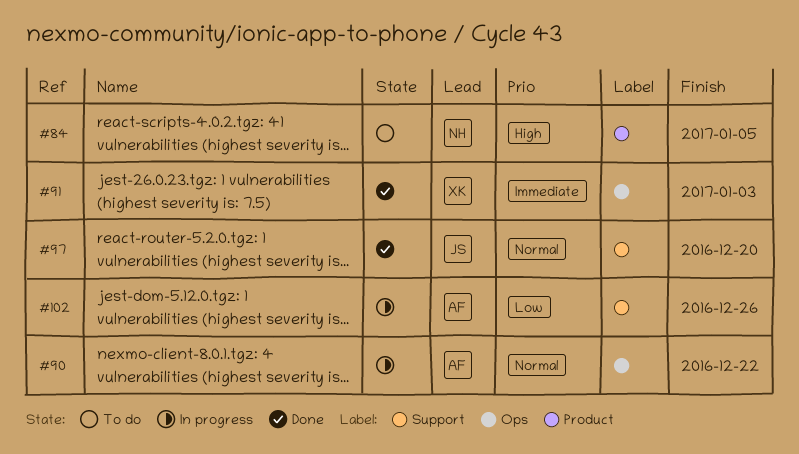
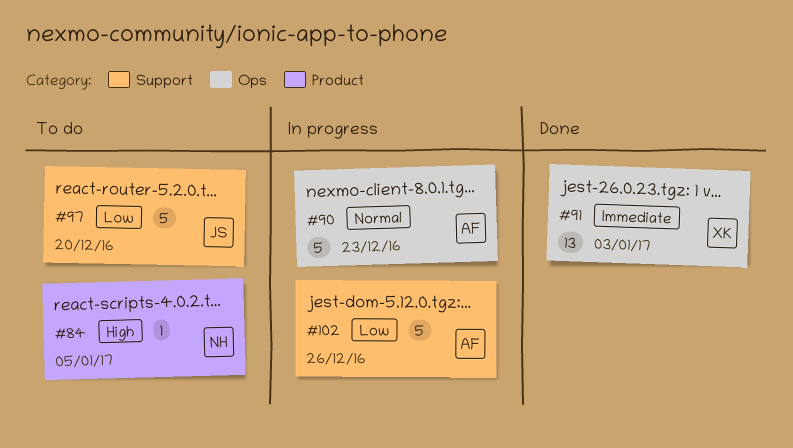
#90, due: Dec 22 -> Dec 23
#97, status: Done -> To do
#97, priority: Normal -> Low

